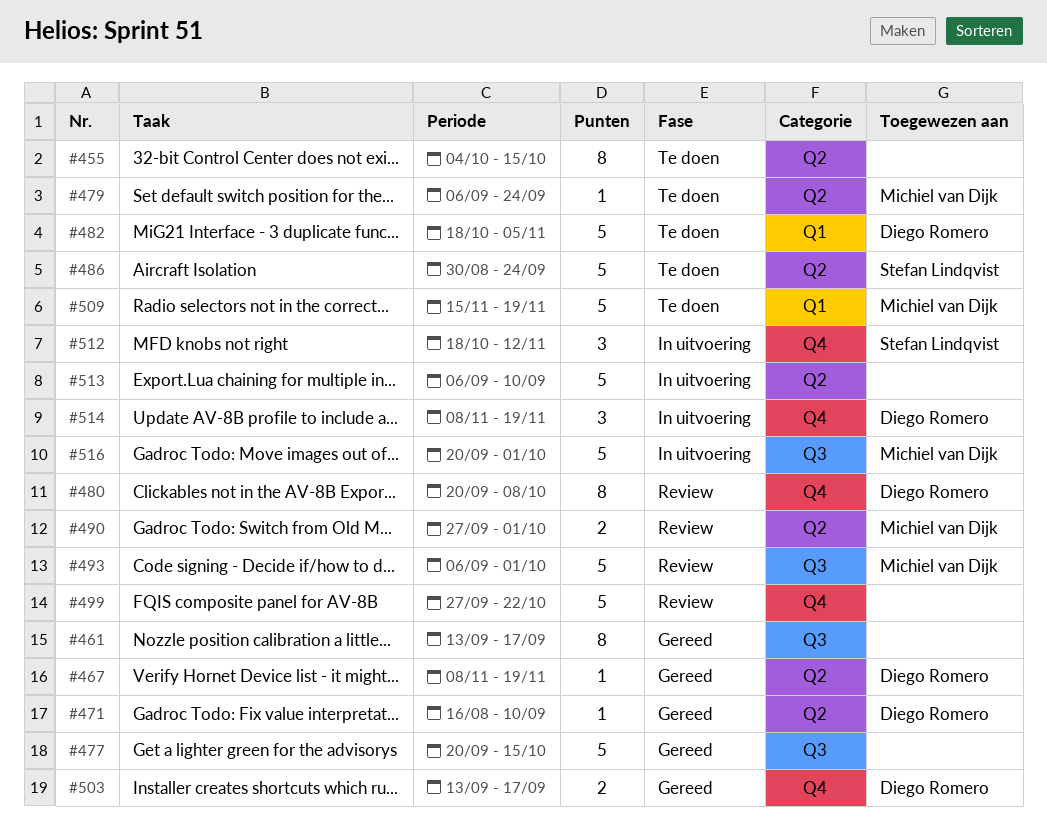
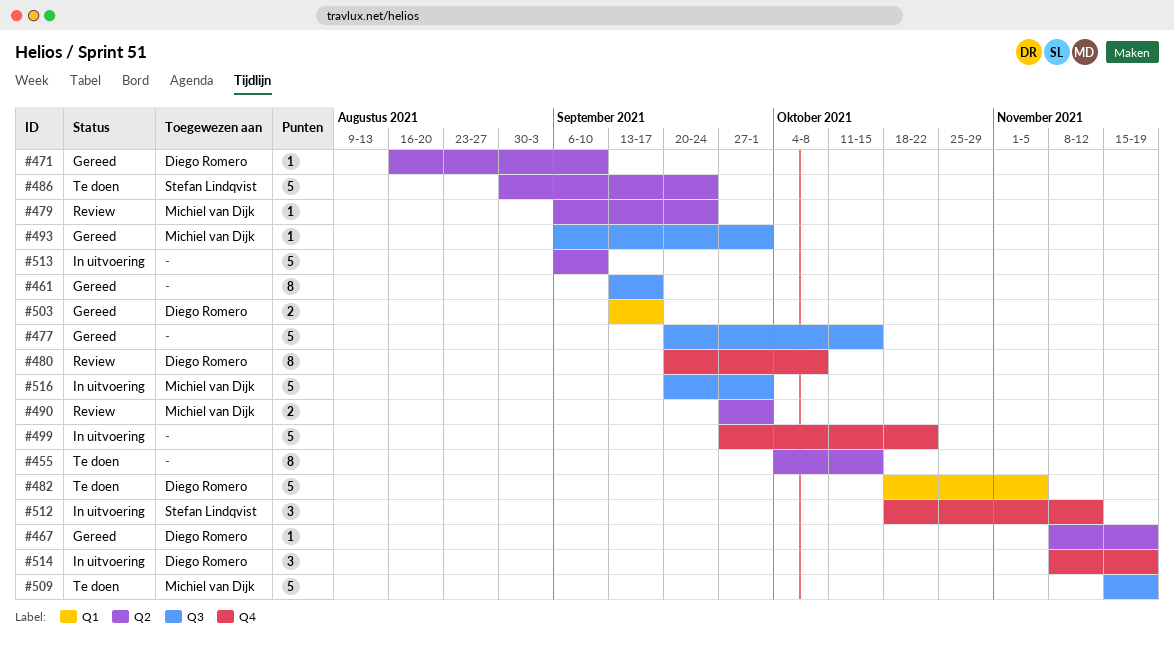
#479, status: Te doen -> Review
#493, status: Review -> Gereed
#493, estimate: 5 -> 1
#499, status: Review -> In uitvoering
#503, label: Q4 -> Q1
#509, label: Q1 -> Q3

